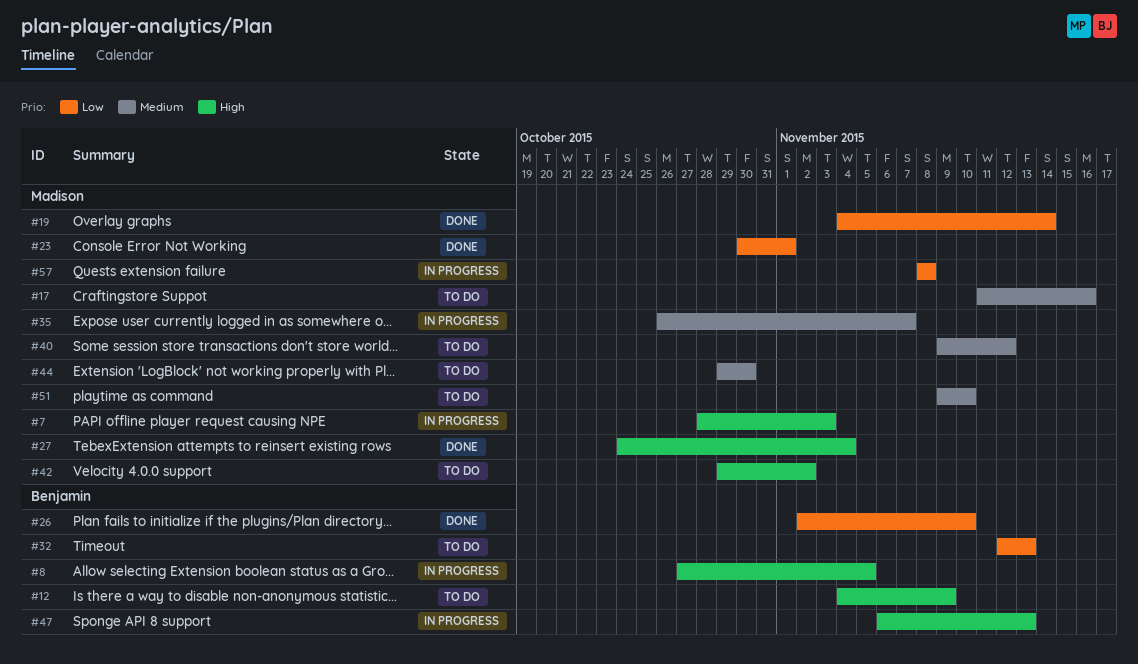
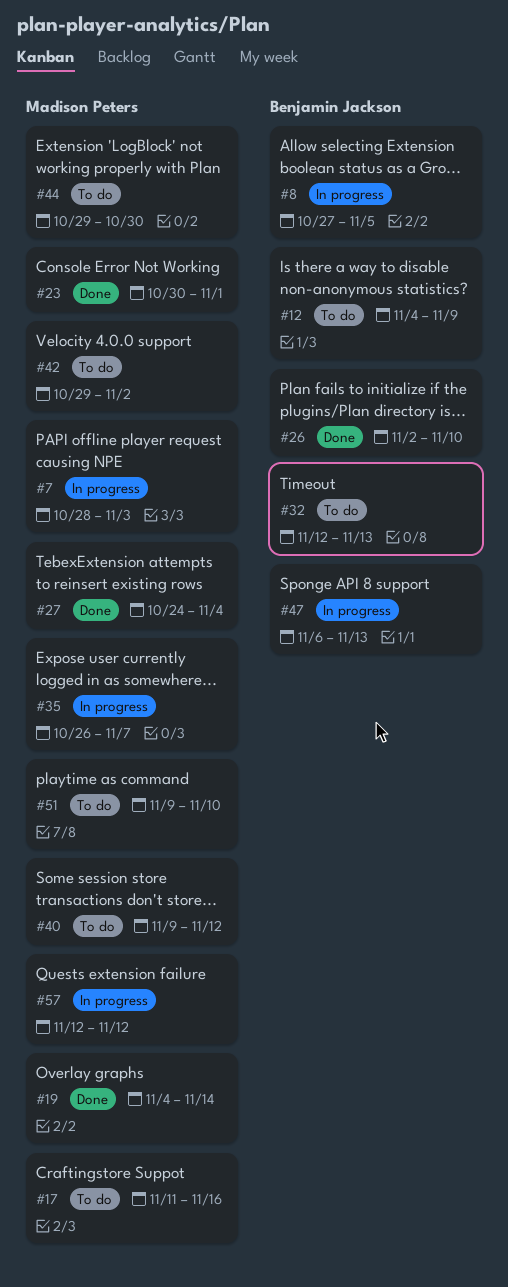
#57, start: Nov 8 -> Nov 12
#57, due: Nov 8 -> Nov 12

